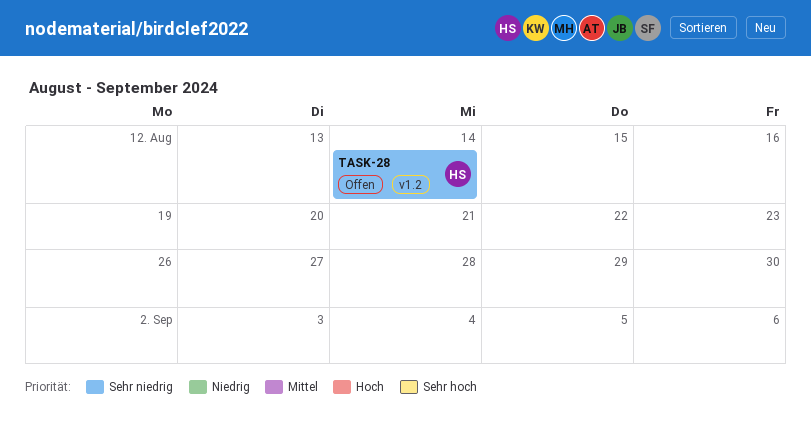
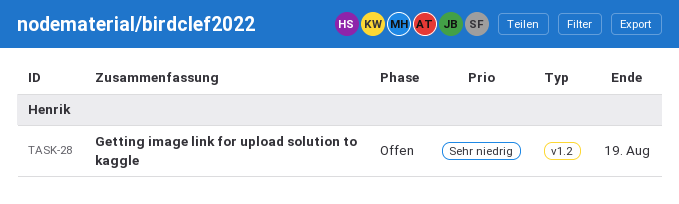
TASK-28, due: Aug 14 -> Aug 19

